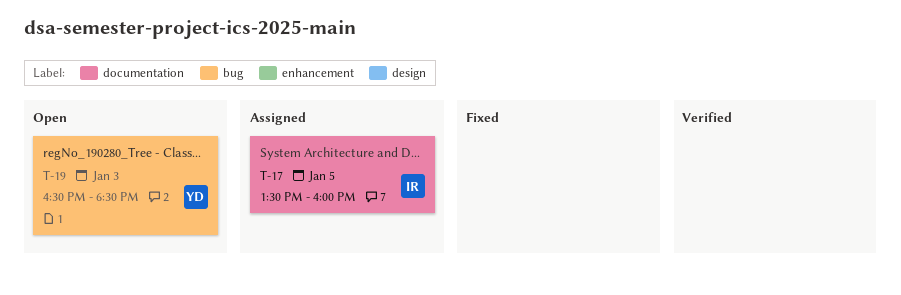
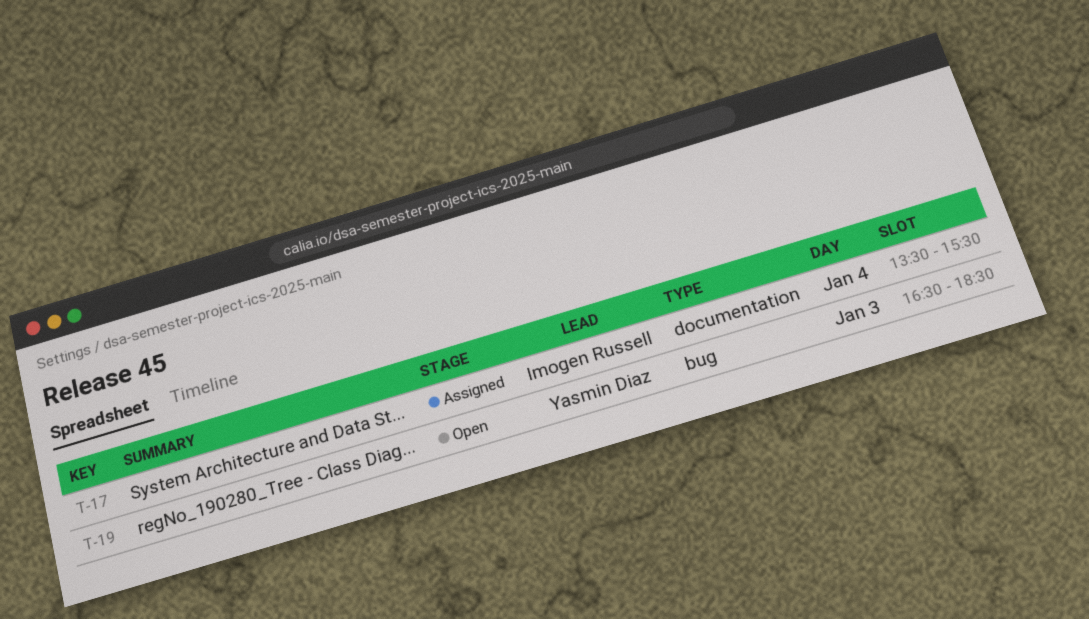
T-17, day: Jan 5 -> Jan 4
T-17, ends: 16:00 -> 15:30

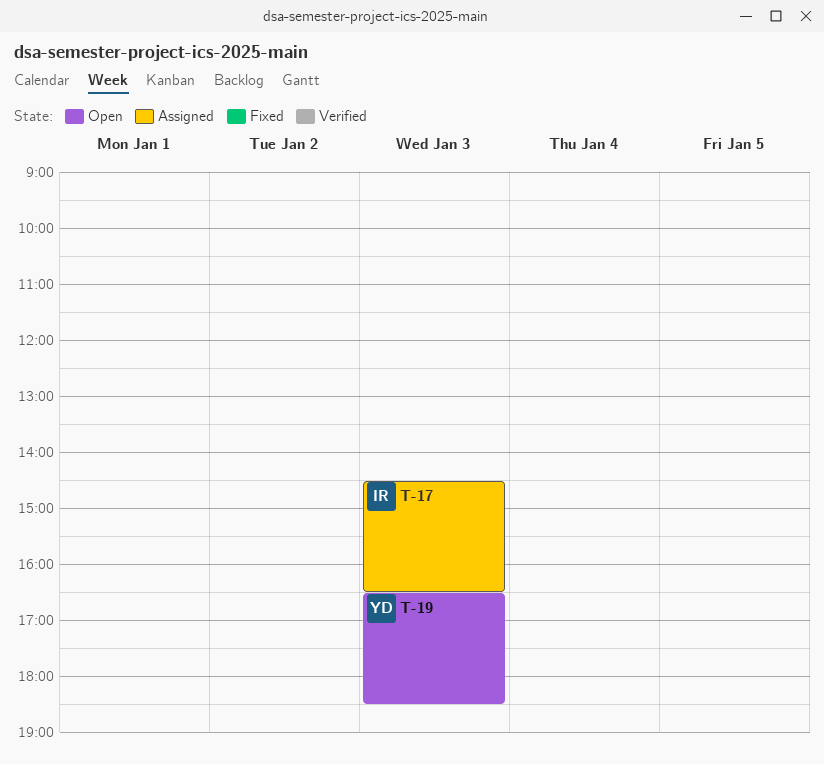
T-17, day: Jan 4 -> Jan 3
T-17, begins: 13:30 -> 14:30
T-17, ends: 15:30 -> 16:30

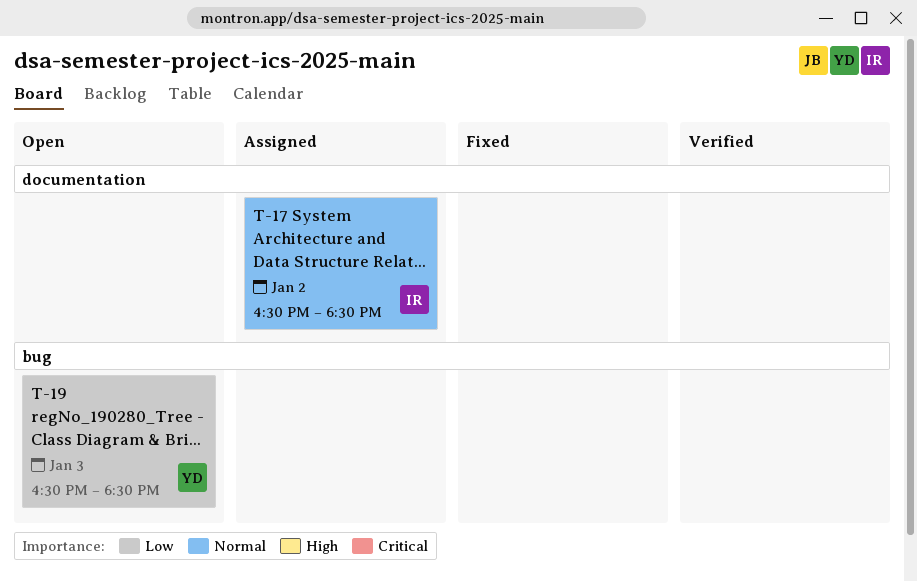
T-17, day: Jan 3 -> Jan 2
T-17, begins: 14:30 -> 16:30
T-17, ends: 16:30 -> 18:30

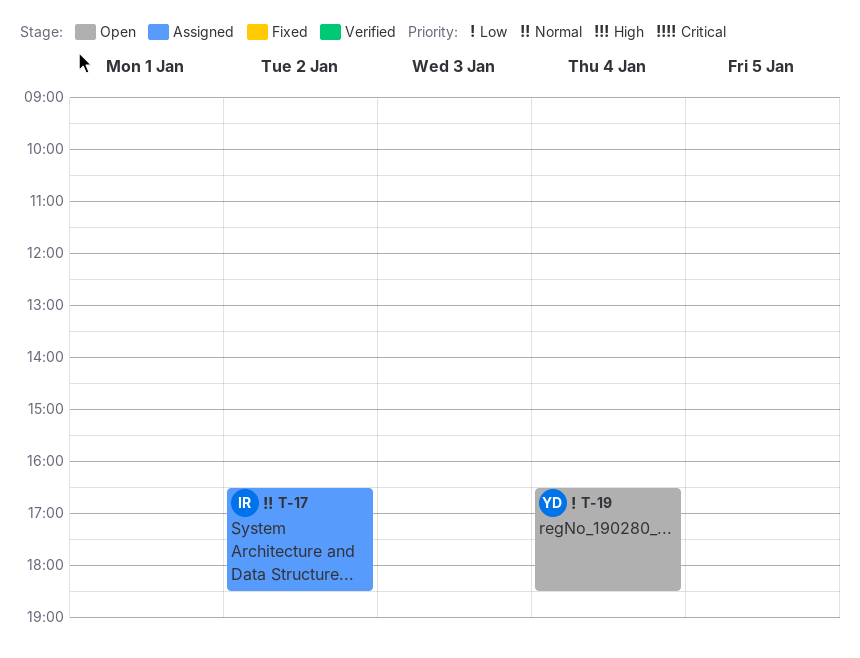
T-19, day: Jan 3 -> Jan 4

